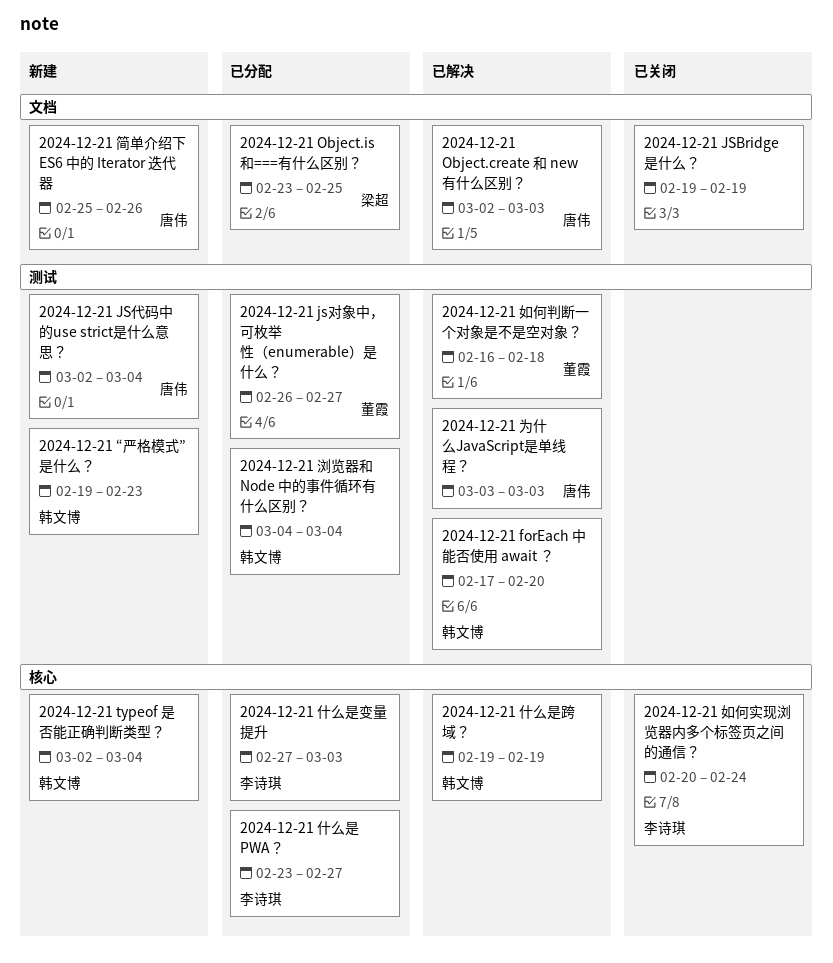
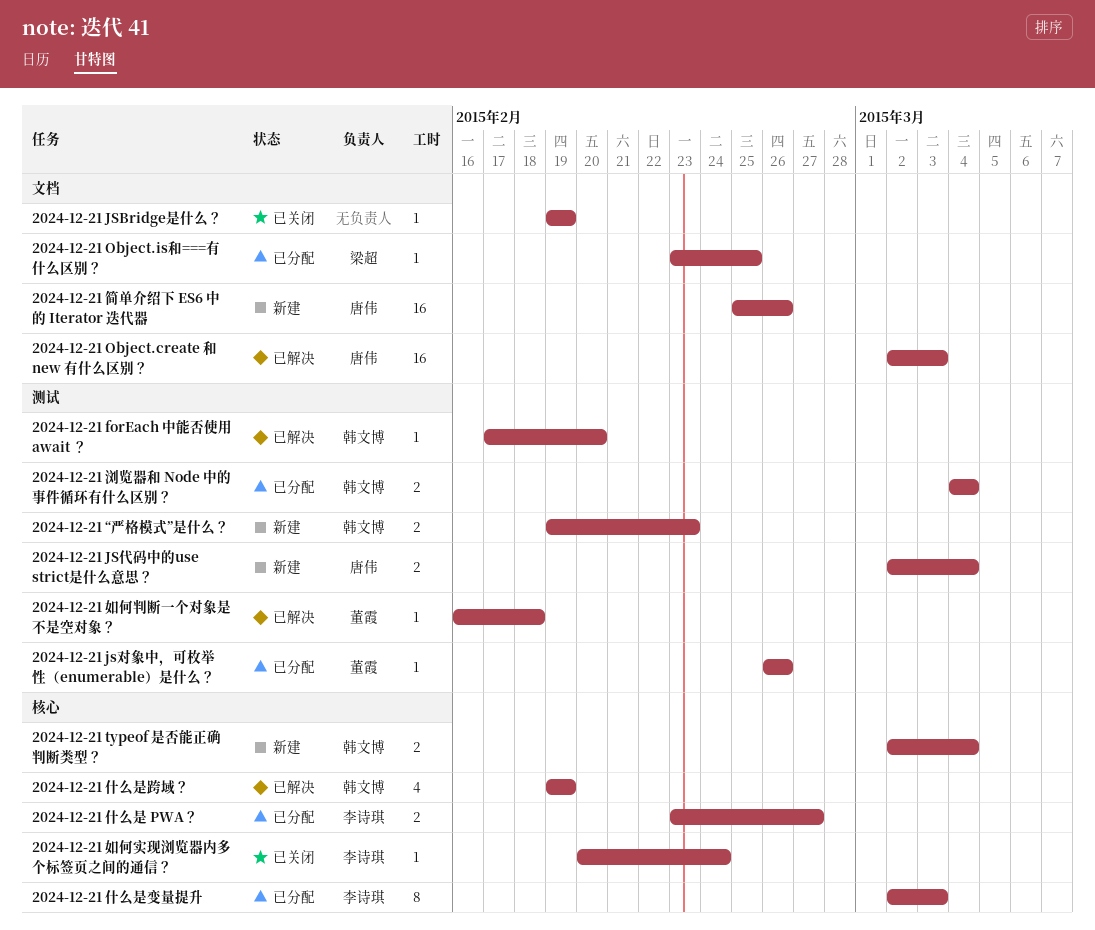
2024-12-21 js对象中，可枚举性（enumerable）是什么？, due: Feb 27 -> Feb 26
2024-12-21 为什么JavaScript是单线程？: present -> none
2024-12-21 什么是变量提升, start: Feb 27 -> Mar 2

